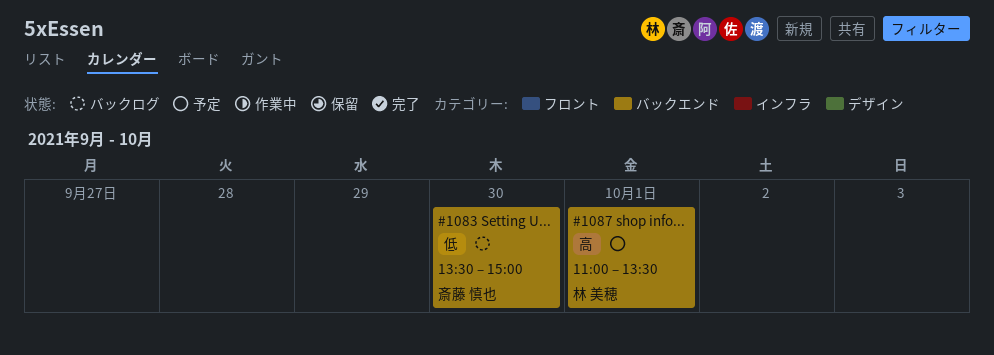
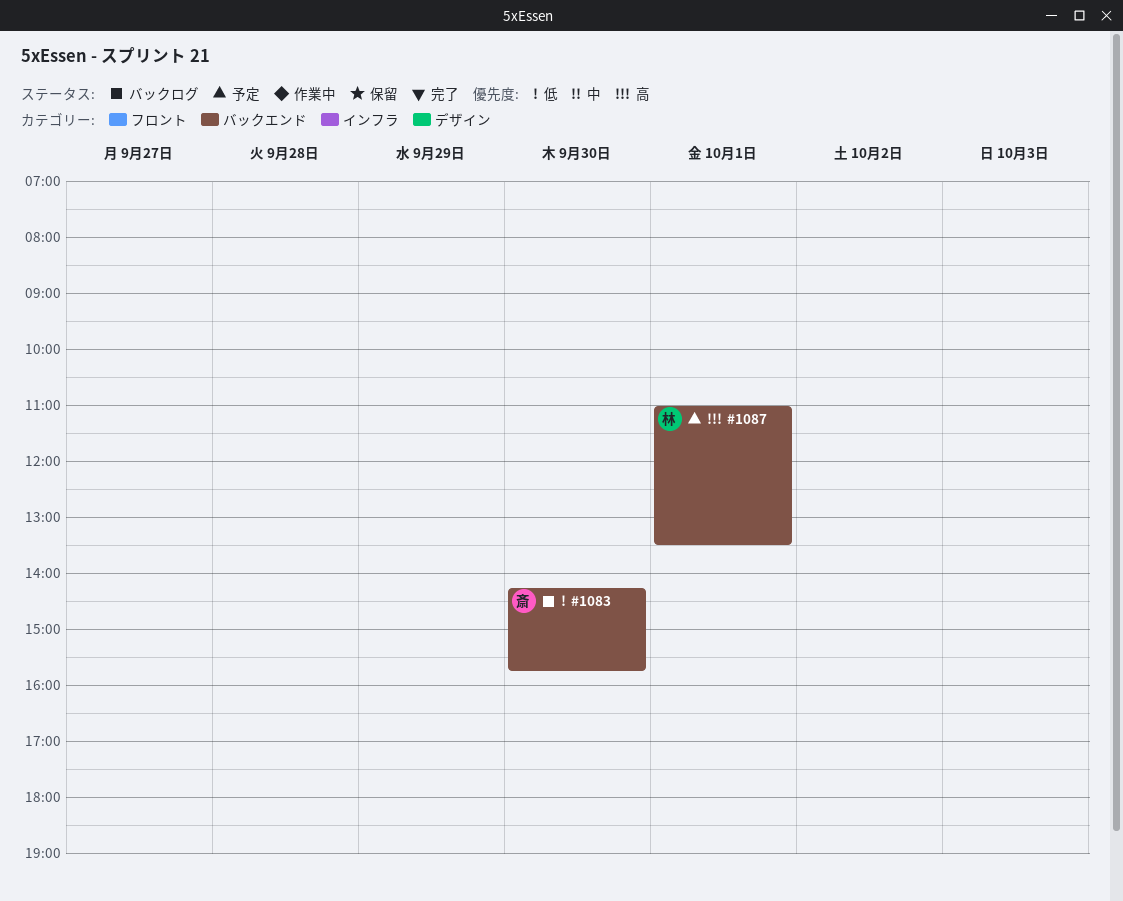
#1083, begins: 13:30 -> 14:15
#1083, ends: 15:00 -> 15:45

